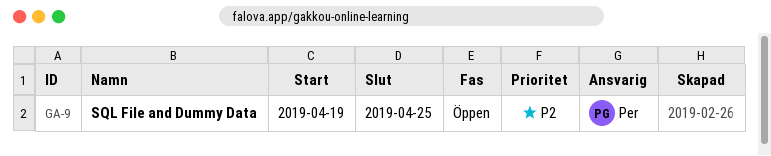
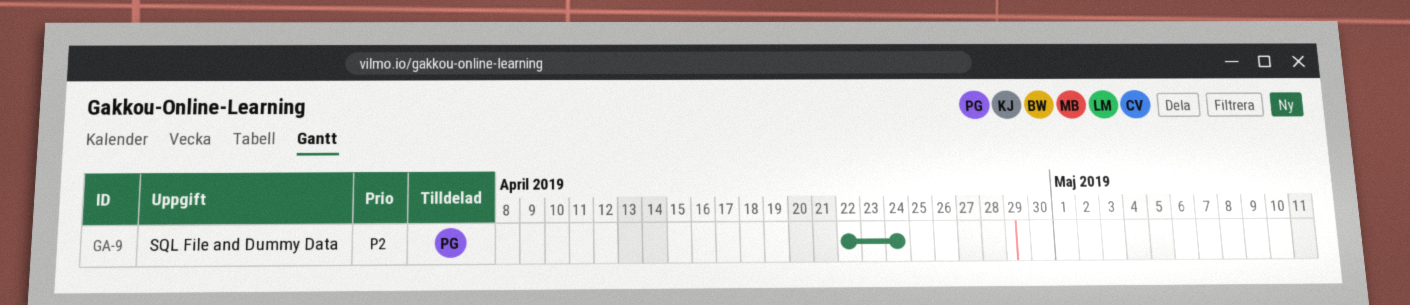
GA-9, start: Apr 19 -> Apr 22
GA-9, due: Apr 25 -> Apr 24

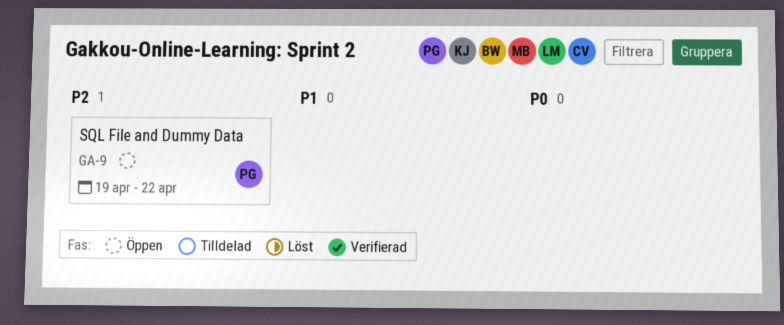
GA-9, start: Apr 22 -> Apr 19
GA-9, due: Apr 24 -> Apr 22

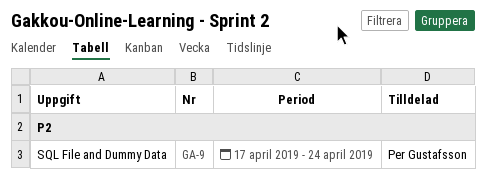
GA-9, start: Apr 19 -> Apr 17
GA-9, due: Apr 22 -> Apr 24

